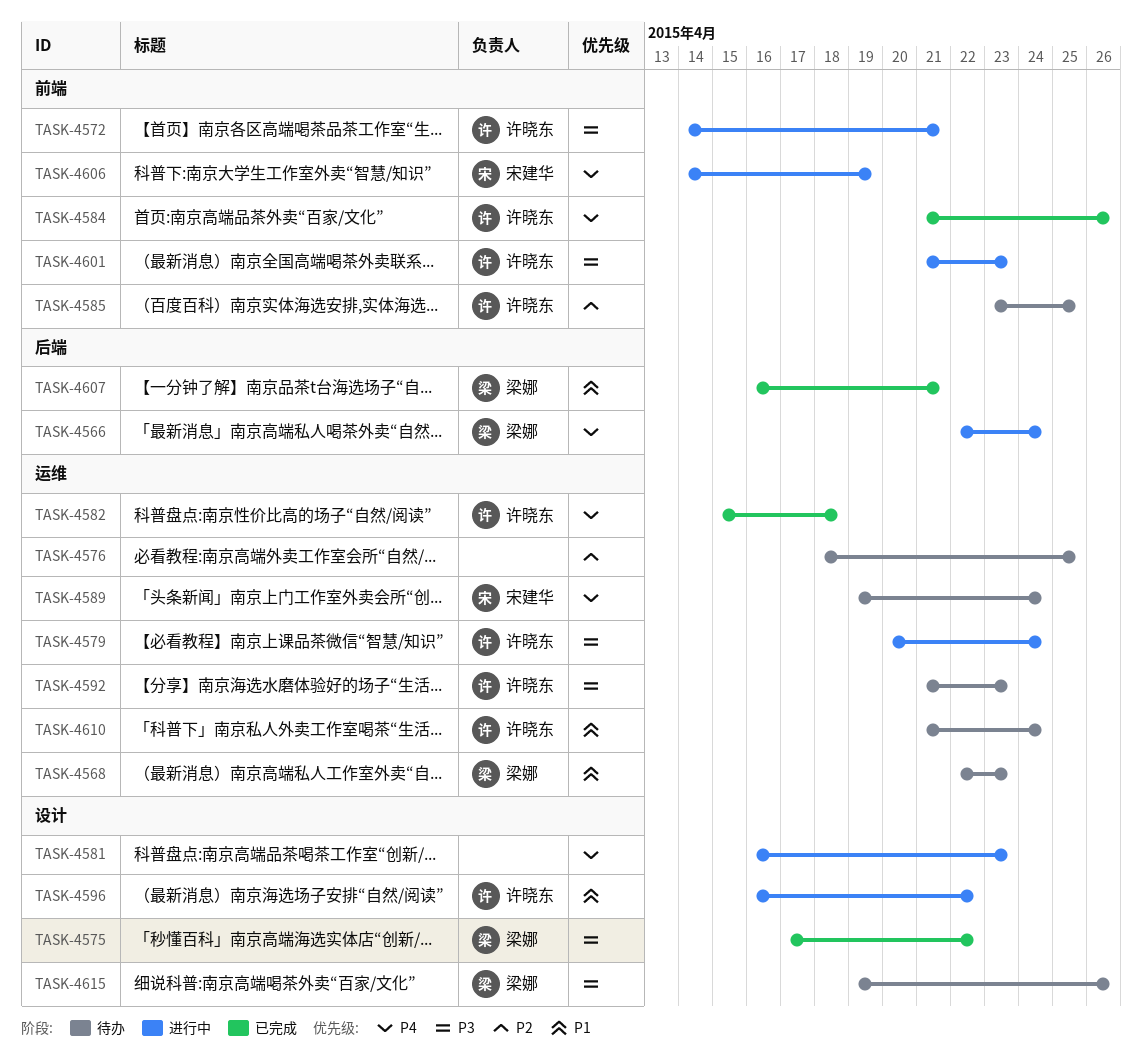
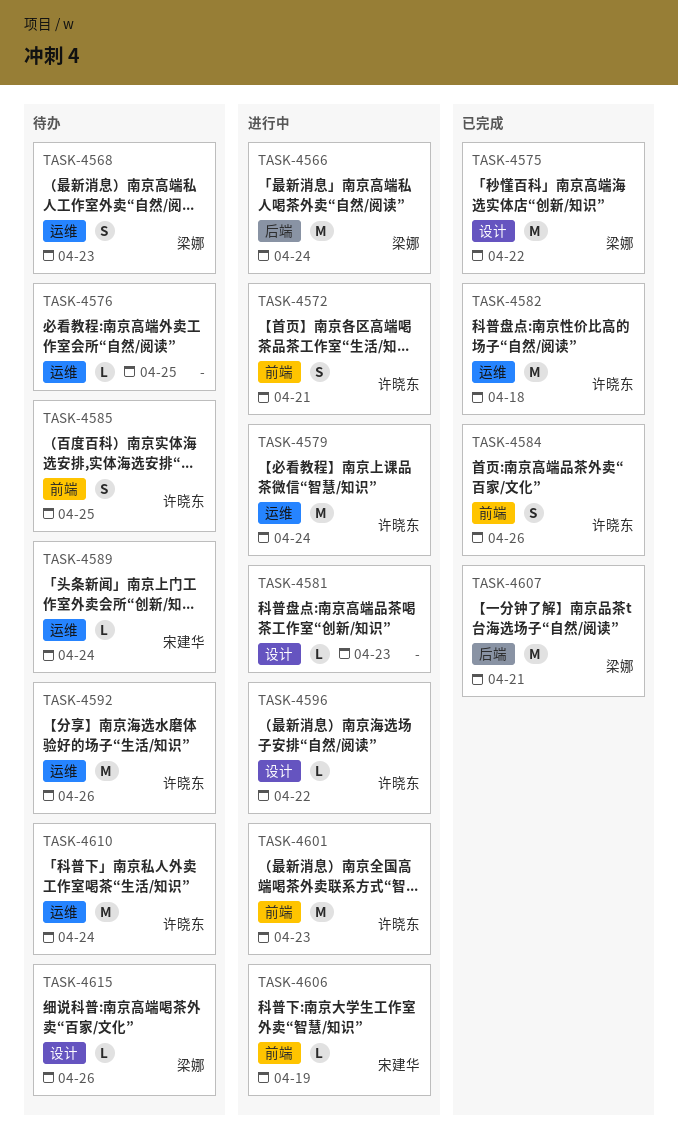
TASK-4592, due: Apr 23 -> Apr 26

